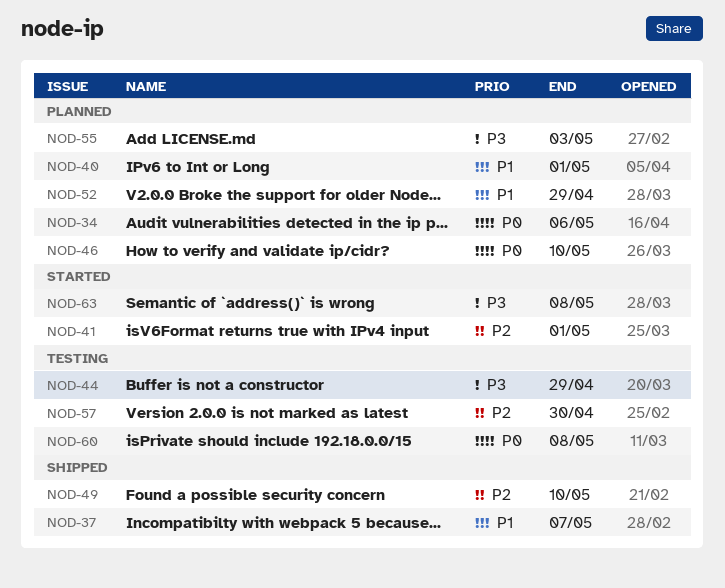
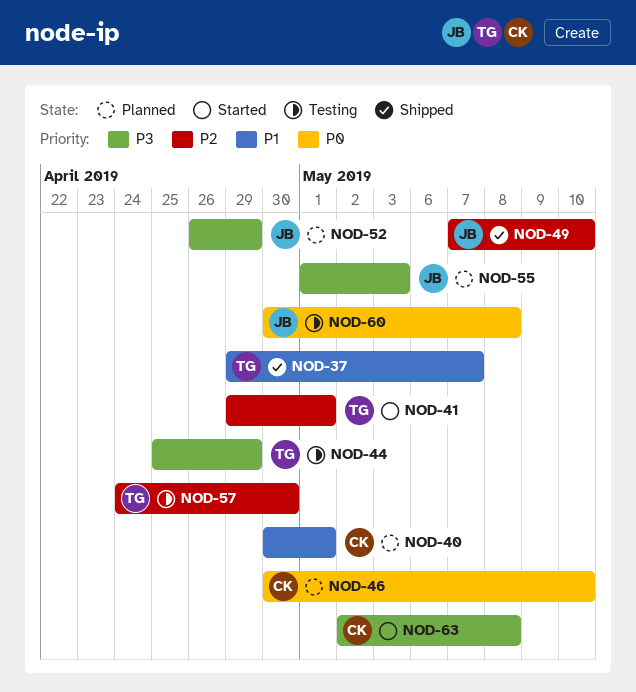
NOD-34: present -> none
NOD-52, priority: P1 -> P3

